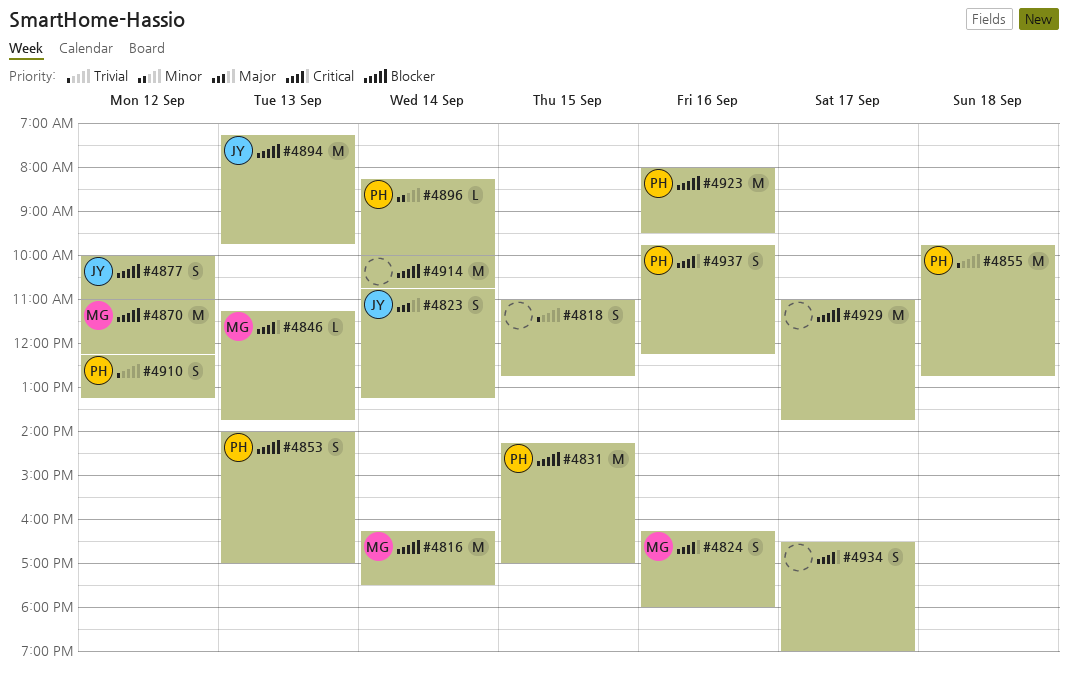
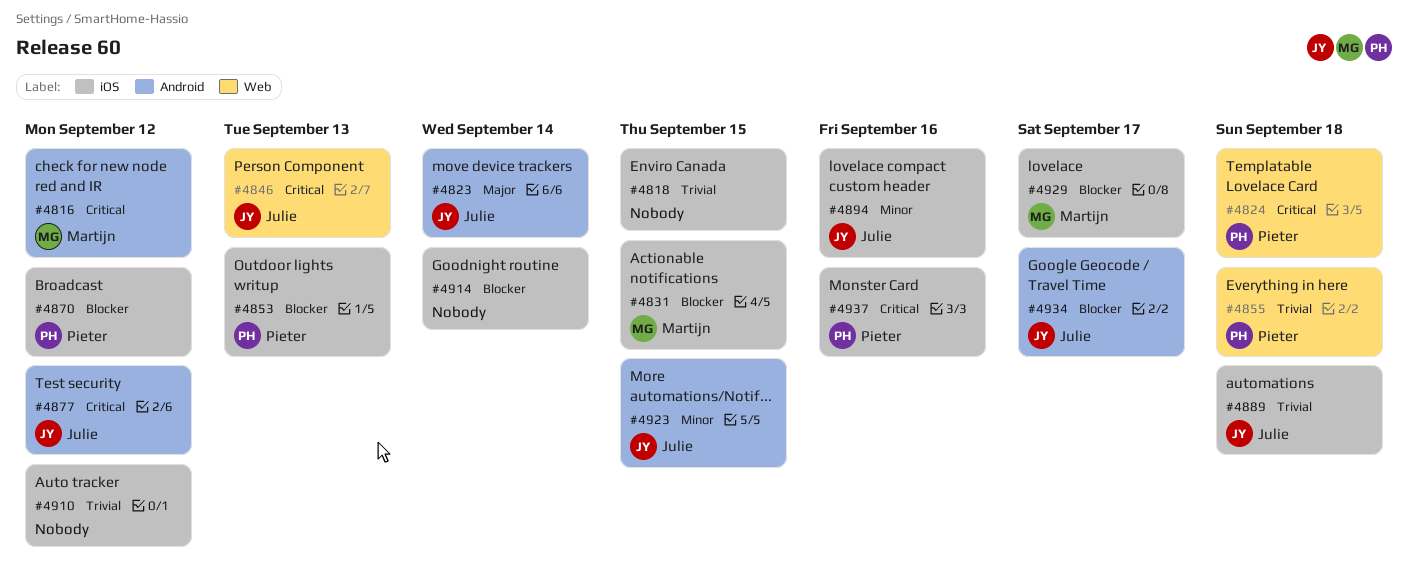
#4816, priority: Blocker -> Critical
#4816, day: Sep 14 -> Sep 12
#4824, owner: Martijn -> Pieter
#4824, day: Sep 16 -> Sep 18
#4831, owner: Pieter -> Martijn
#4846, owner: Martijn -> Julie
#4870, owner: Martijn -> Pieter
#4877, priority: Blocker -> Critical
#4889: none -> present
#4894, priority: Blocker -> Minor
#4894, day: Sep 13 -> Sep 16
#4896: present -> none
#4910, owner: Pieter -> none
#4923, owner: Pieter -> Julie
#4923, priority: Blocker -> Minor
#4923, day: Sep 16 -> Sep 15
#4929, owner: none -> Martijn
#4934, owner: none -> Julie
#4934, priority: Critical -> Blocker

